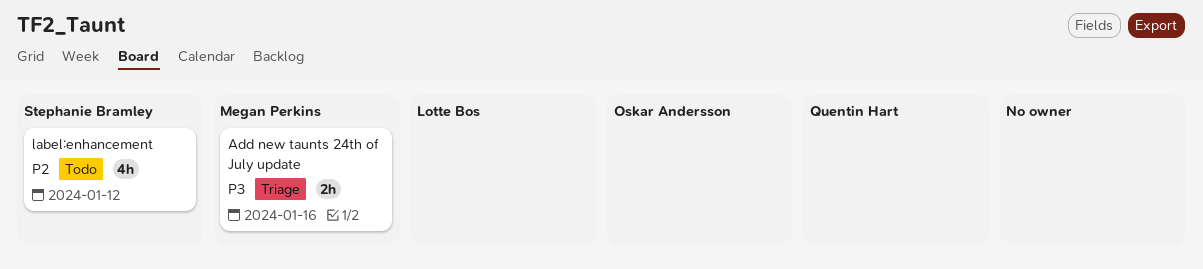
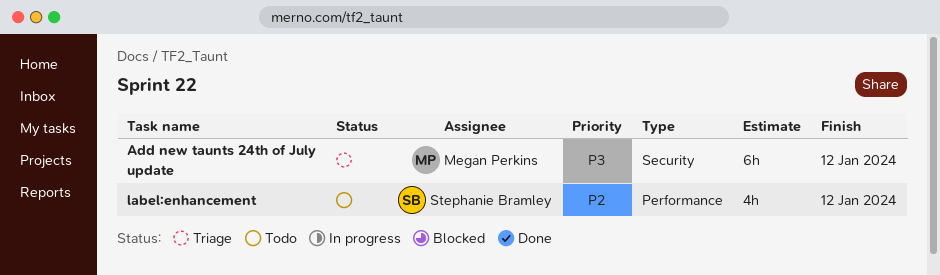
Add new taunts 24th of July update, estimate: 2h -> 6h
Add new taunts 24th of July update, due: Jan 16 -> Jan 12

